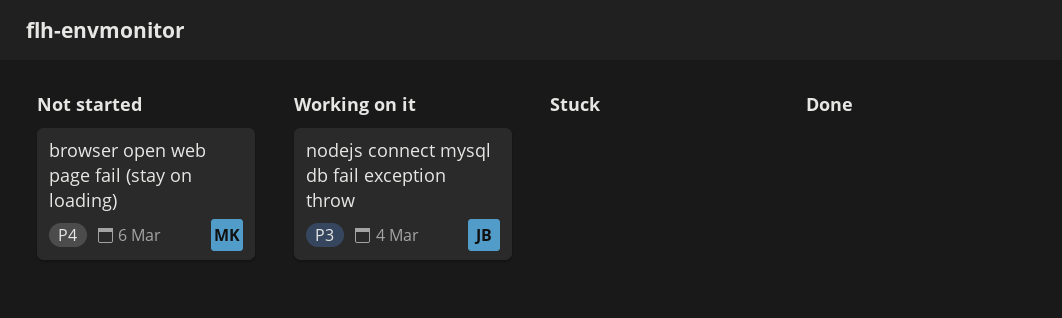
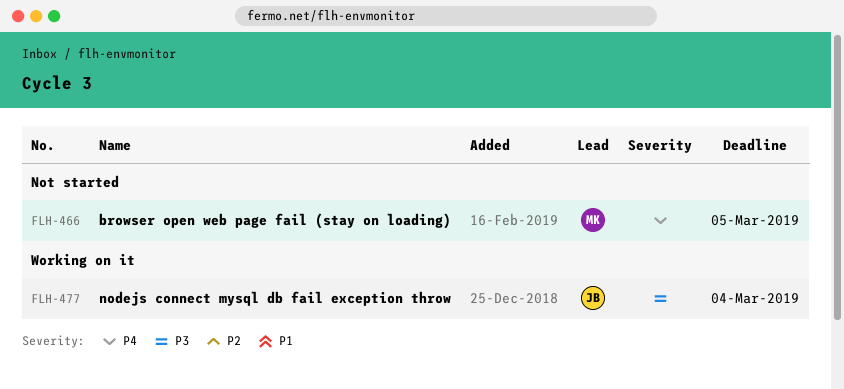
browser open web page fail (stay on loading), due: Mar 6 -> Mar 5

